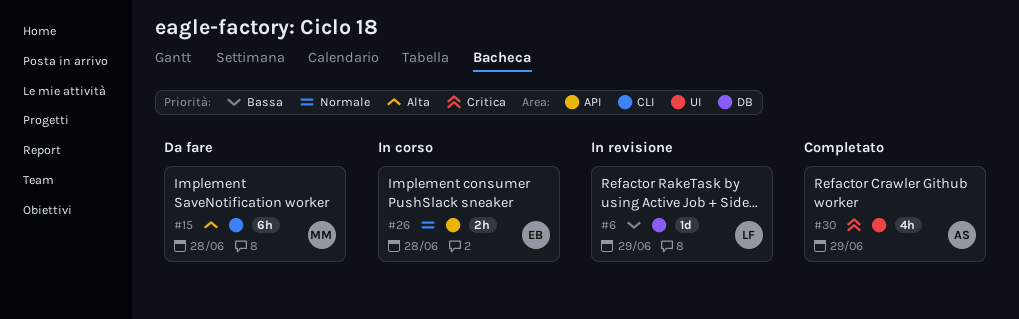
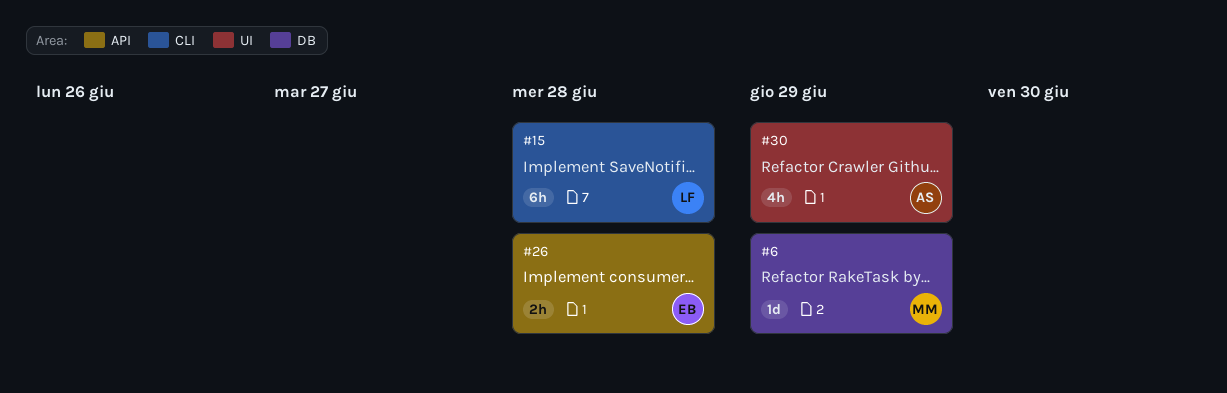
#6, owner: LF -> MM
#15, owner: MM -> LF

